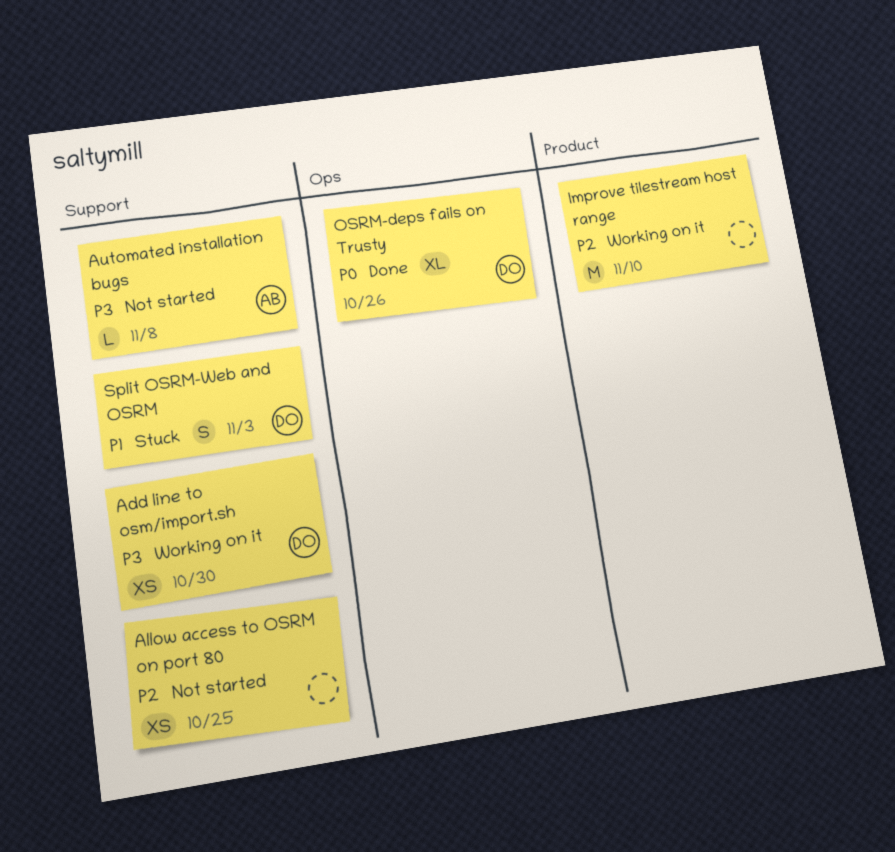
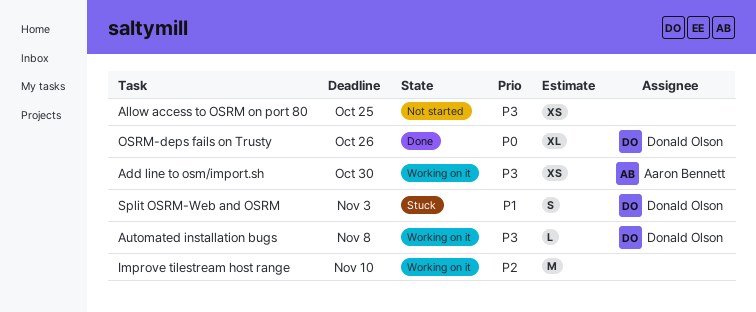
Add line to osm/import.sh, owner: Donald Olson -> Aaron Bennett
Allow access to OSRM on port 80, priority: P2 -> P3
Automated installation bugs, status: Not started -> Working on it
Automated installation bugs, owner: Aaron Bennett -> Donald Olson

